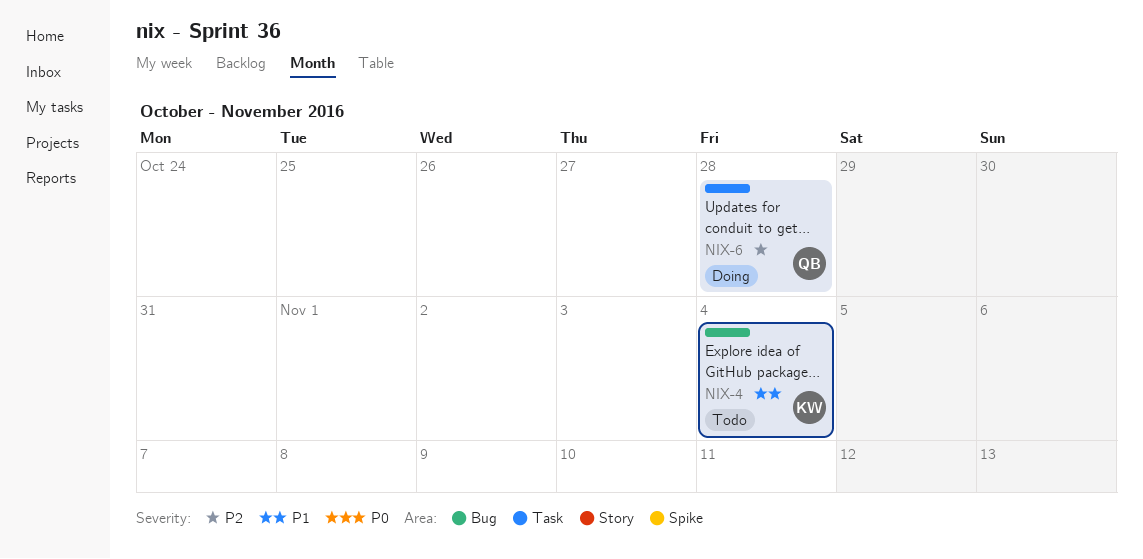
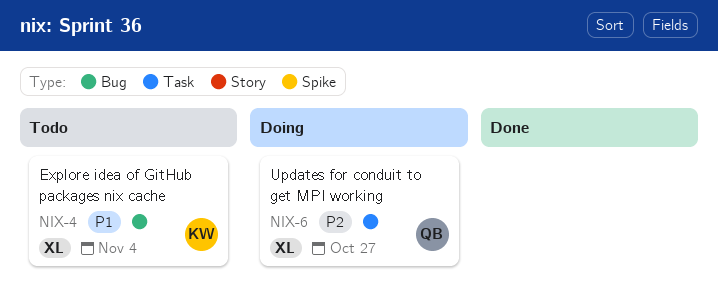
NIX-6, due: Oct 28 -> Oct 27

